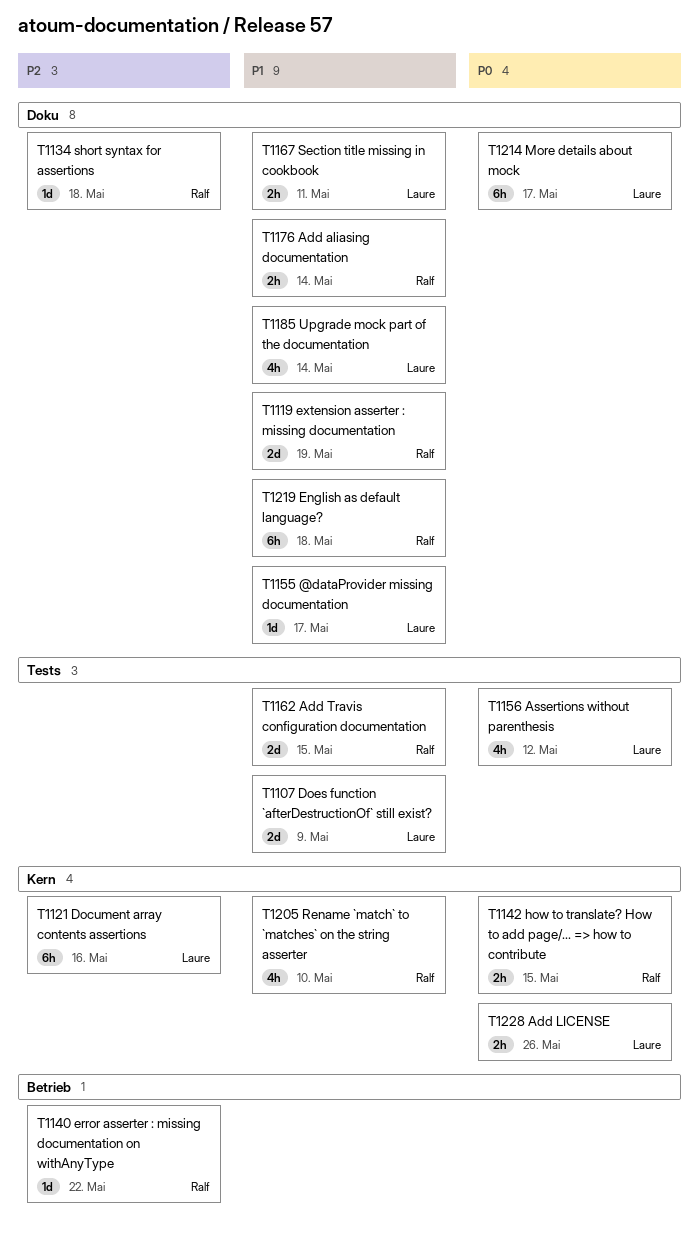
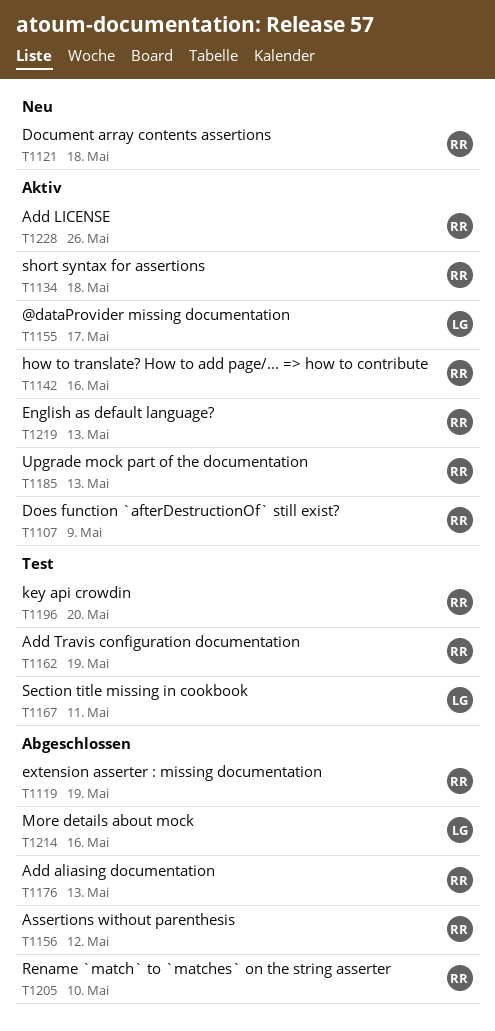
T1107, owner: Laure -> Ralf
T1121, owner: Laure -> Ralf
T1121, due: May 16 -> May 18
T1140: present -> none
T1142, due: May 15 -> May 16
T1156, owner: Laure -> Ralf
T1162, due: May 15 -> May 19
T1176, due: May 14 -> May 13
T1185, owner: Laure -> Ralf
T1185, due: May 14 -> May 13
T1196: none -> present
T1214, due: May 17 -> May 16
T1219, due: May 18 -> May 13
T1228, owner: Laure -> Ralf

